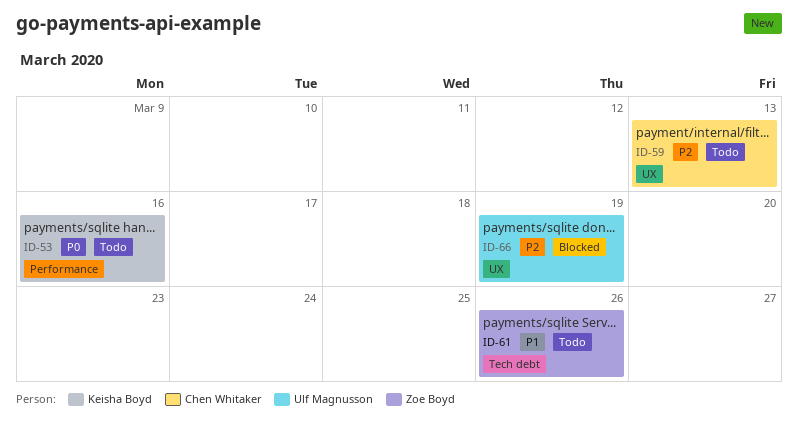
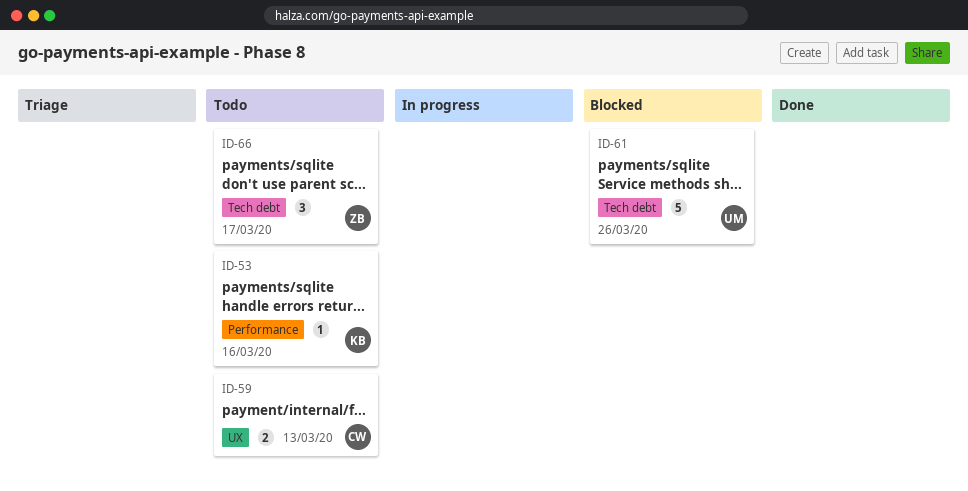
ID-61, status: Todo -> Blocked
ID-61, owner: Zoe Boyd -> Ulf Magnusson
ID-66, status: Blocked -> Todo
ID-66, owner: Ulf Magnusson -> Zoe Boyd
ID-66, label: UX -> Tech debt
ID-66, due: Mar 19 -> Mar 17

